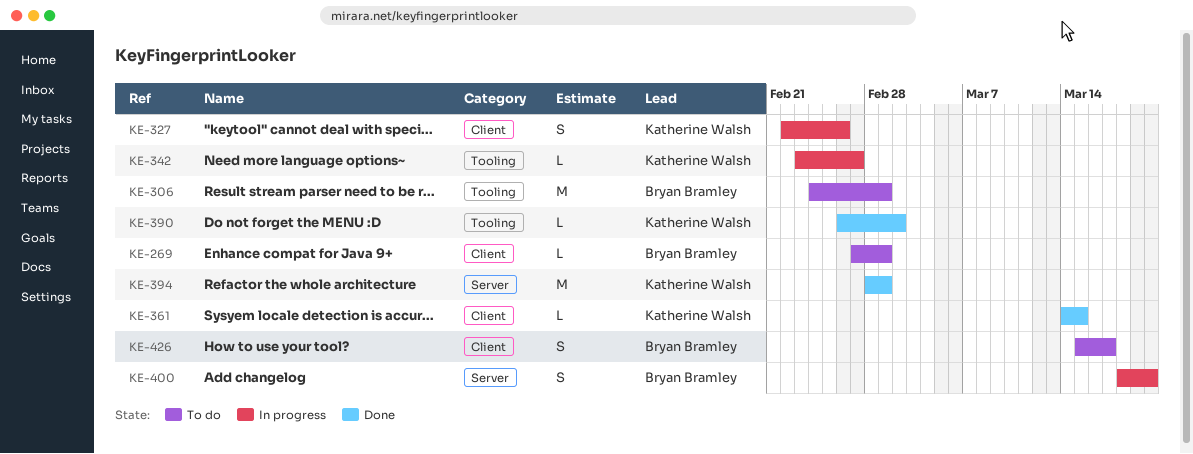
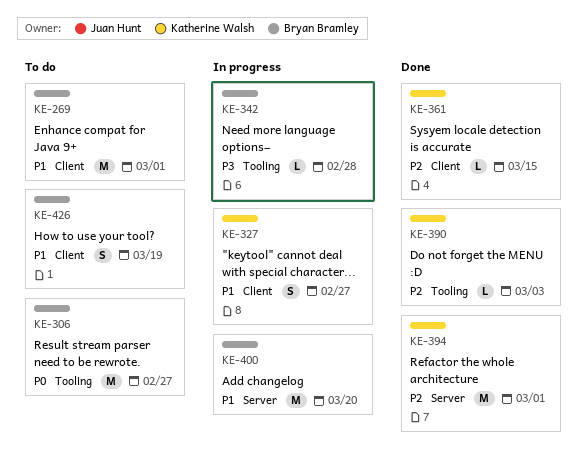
KE-269, estimate: L -> M
KE-306, due: Mar 1 -> Feb 27
KE-327, due: Feb 26 -> Feb 27
KE-342, owner: Katherine Walsh -> Bryan Bramley
KE-342, due: Feb 27 -> Feb 28
KE-390, due: Mar 2 -> Mar 3
KE-400, estimate: S -> M
KE-426, due: Mar 17 -> Mar 19

